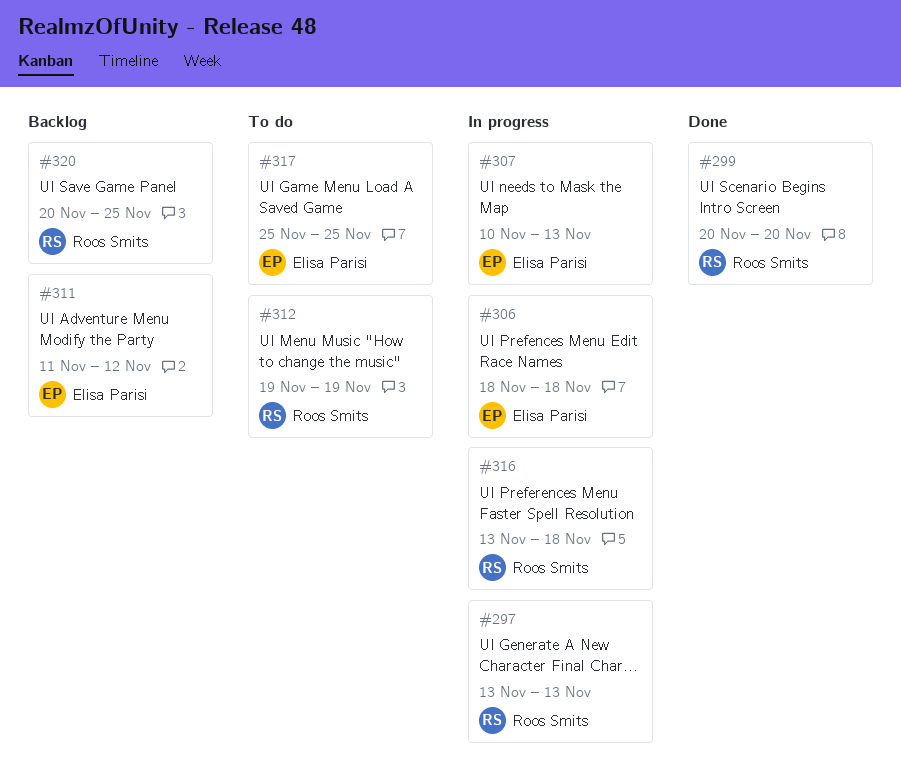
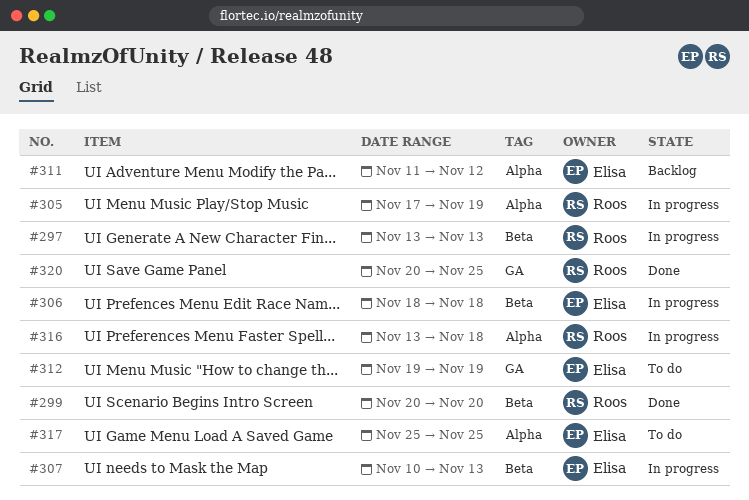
#305: none -> present
#312, owner: Roos Smits -> Elisa Parisi
#320, status: Backlog -> Done

